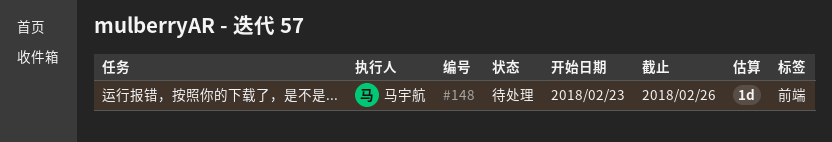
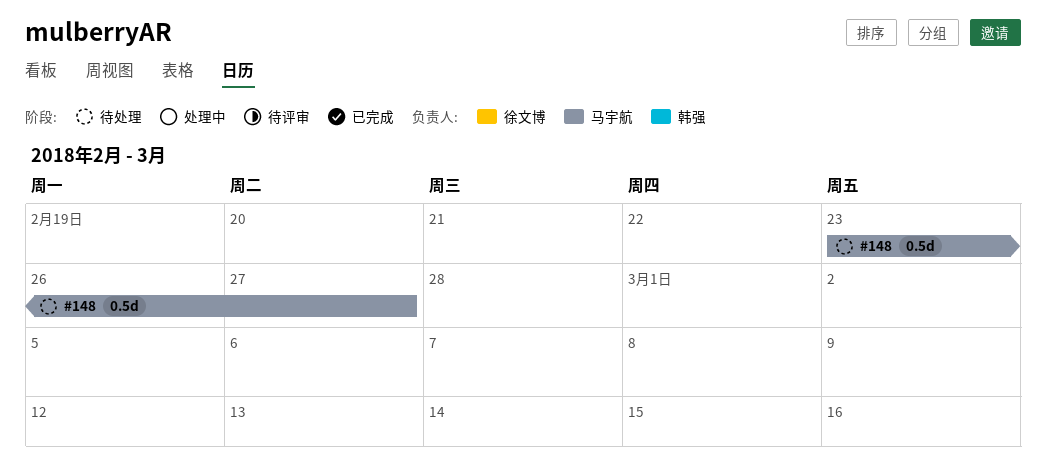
#148, estimate: 1d -> 0.5d
#148, due: Feb 26 -> Feb 27

